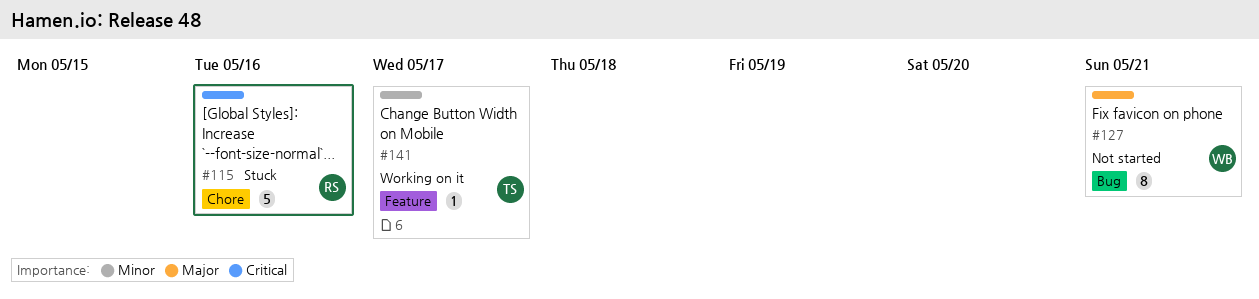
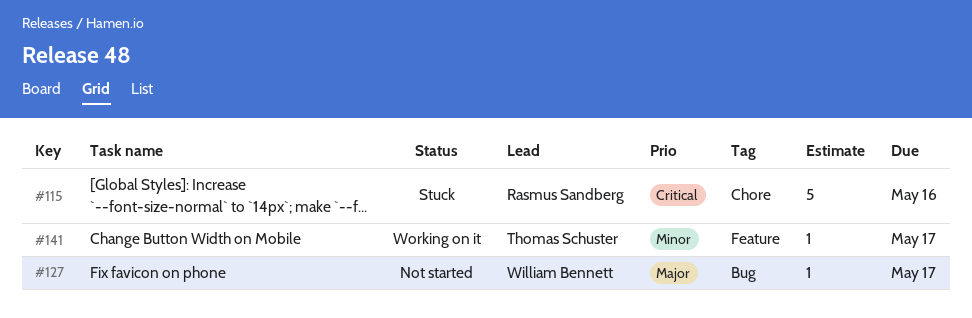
#127, estimate: 8 -> 1
#127, due: May 21 -> May 17

